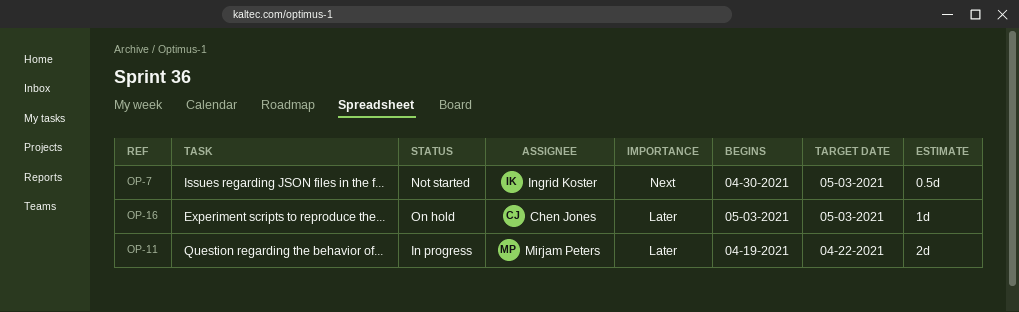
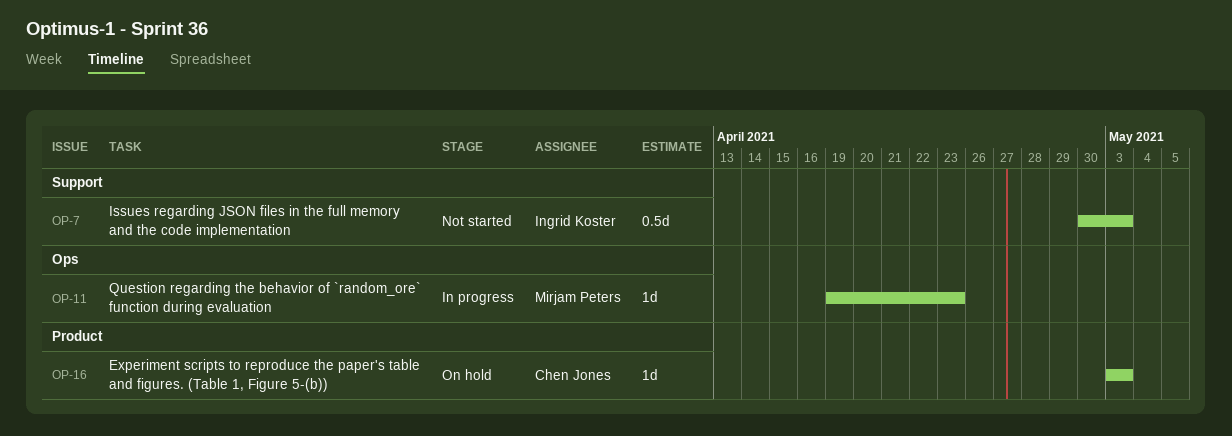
OP-11, estimate: 2d -> 1d
OP-11, due: Apr 22 -> Apr 23

